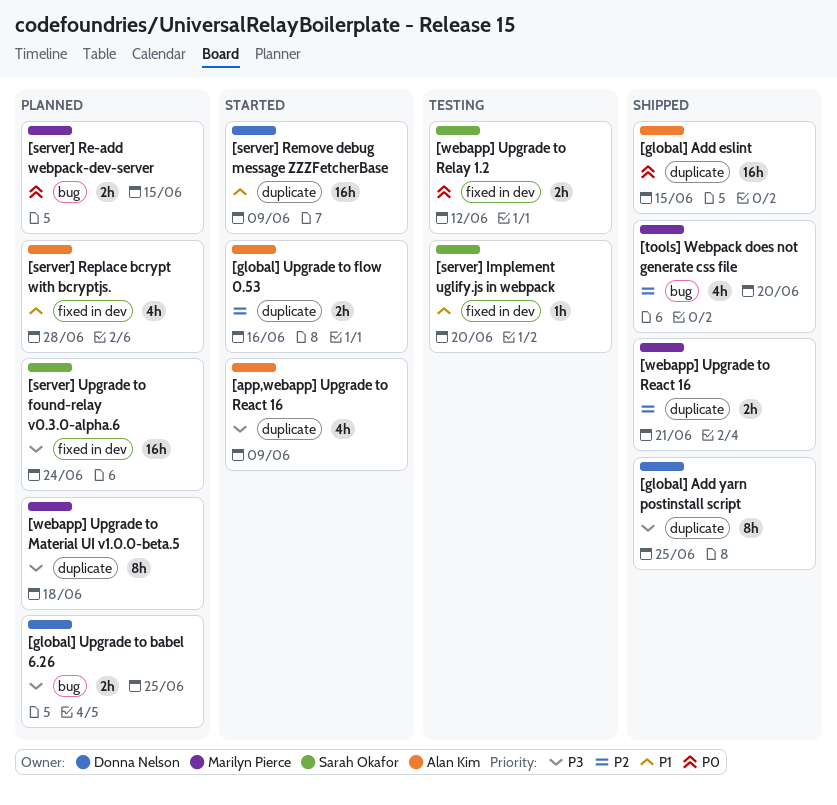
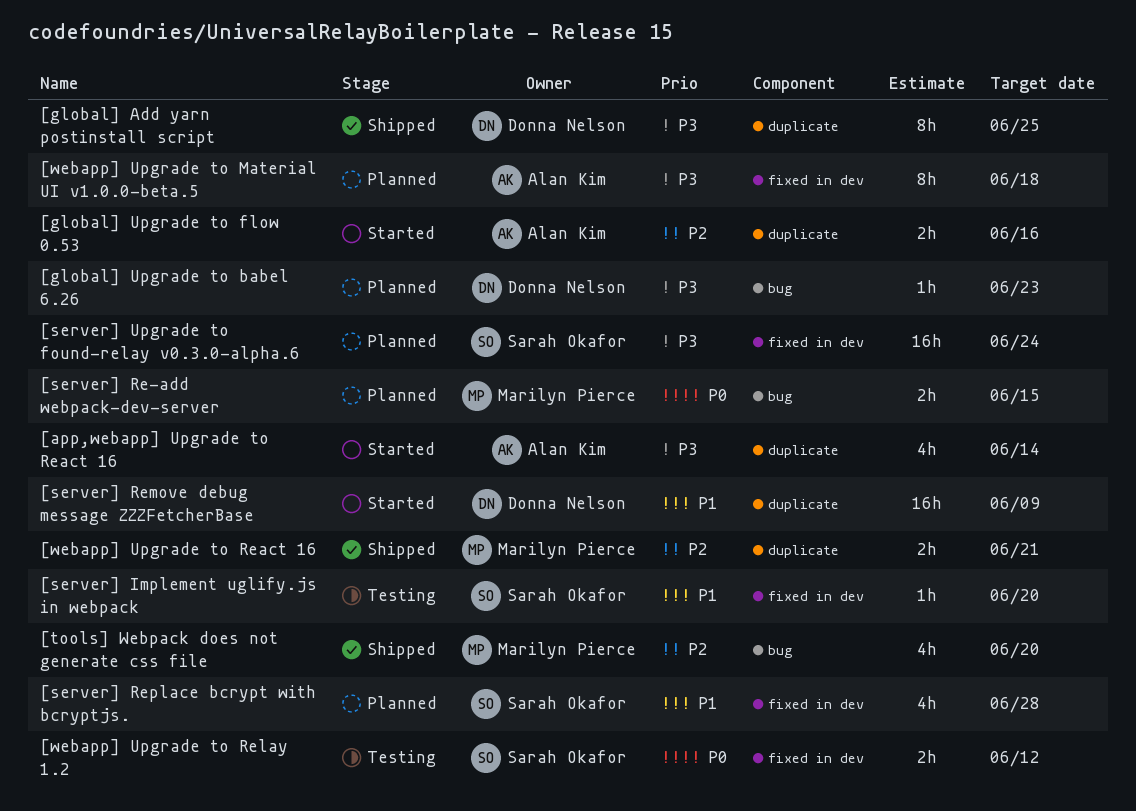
[app,webapp] Upgrade to React 16, due: Jun 9 -> Jun 14
[global] Add eslint: present -> none
[global] Upgrade to babel 6.26, estimate: 2h -> 1h
[global] Upgrade to babel 6.26, due: Jun 25 -> Jun 23
[server] Replace bcrypt with bcryptjs., owner: Alan Kim -> Sarah Okafor
[webapp] Upgrade to Material UI v1.0.0-beta.5, owner: Marilyn Pierce -> Alan Kim
[webapp] Upgrade to Material UI v1.0.0-beta.5, label: duplicate -> fixed in dev

